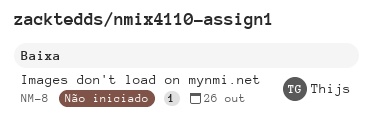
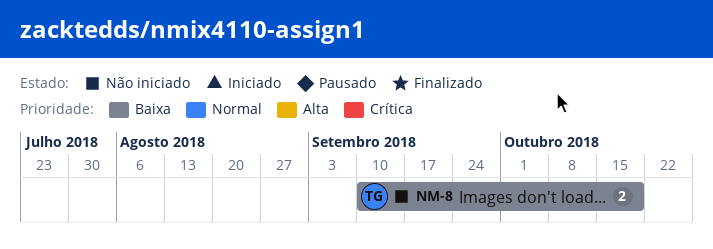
NM-8, estimate: 1 -> 2
NM-8, due: Oct 26 -> Oct 19

